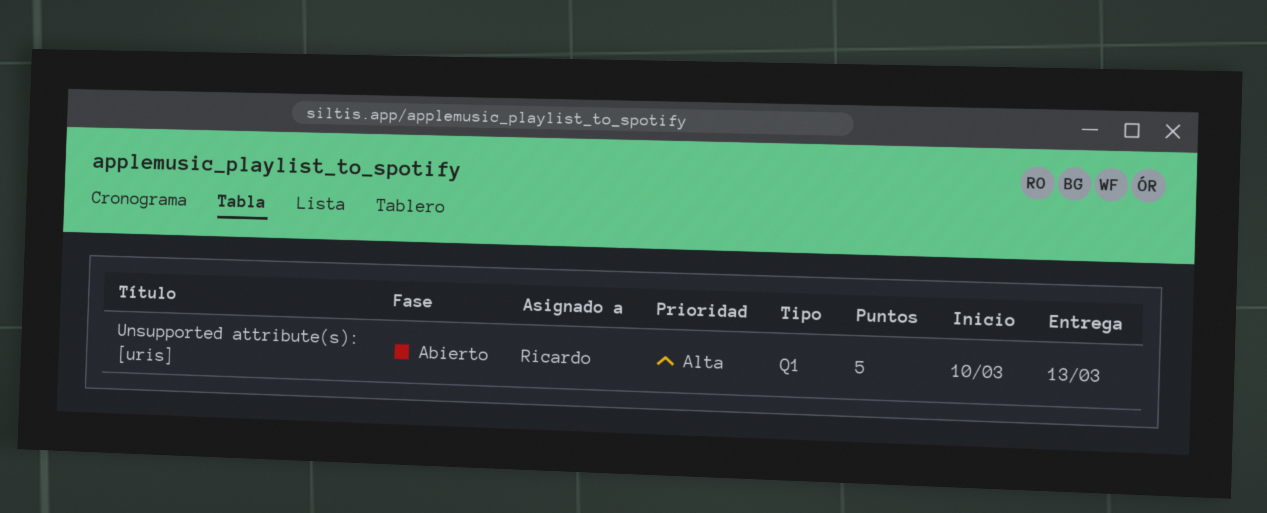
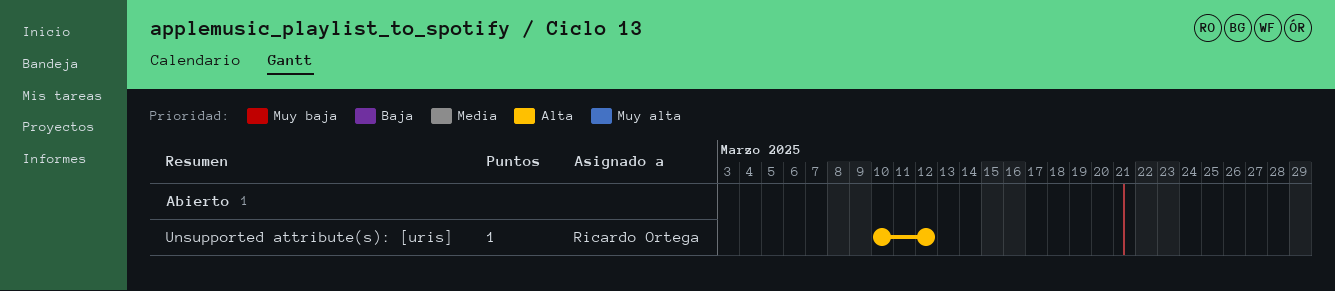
Unsupported attribute(s): [uris], estimate: 5 -> 1
Unsupported attribute(s): [uris], due: Mar 13 -> Mar 12

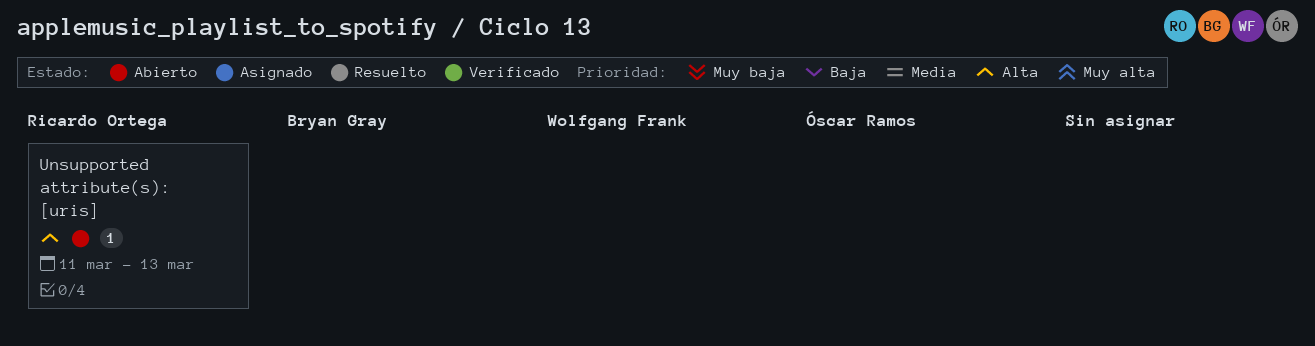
Unsupported attribute(s): [uris], start: Mar 10 -> Mar 11
Unsupported attribute(s): [uris], due: Mar 12 -> Mar 13

